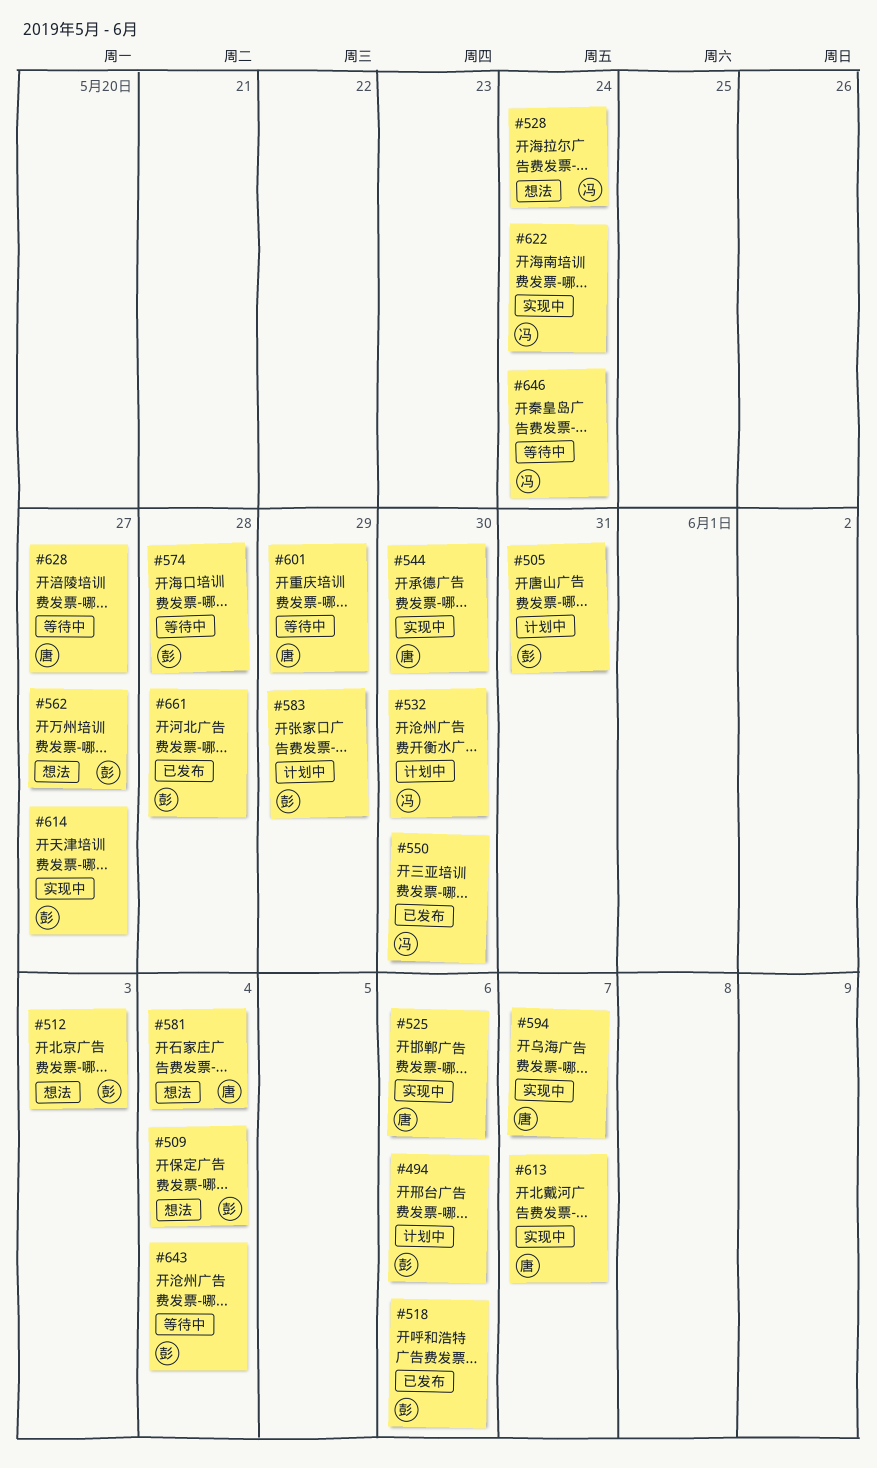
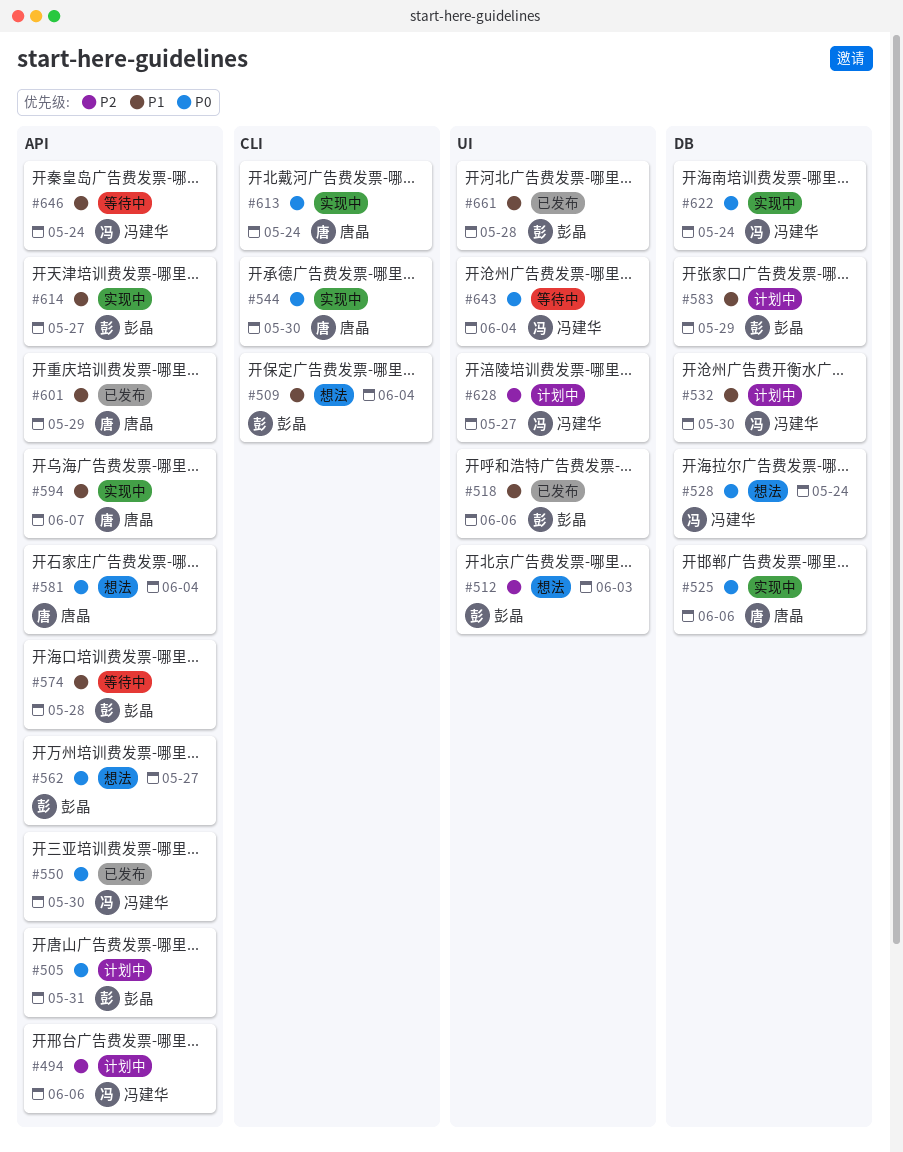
#494, owner: 彭晶 -> 冯建华
#601, status: 等待中 -> 已发布
#613, due: Jun 7 -> May 24
#628, status: 等待中 -> 计划中
#628, owner: 唐晶 -> 冯建华
#643, owner: 彭晶 -> 冯建华

